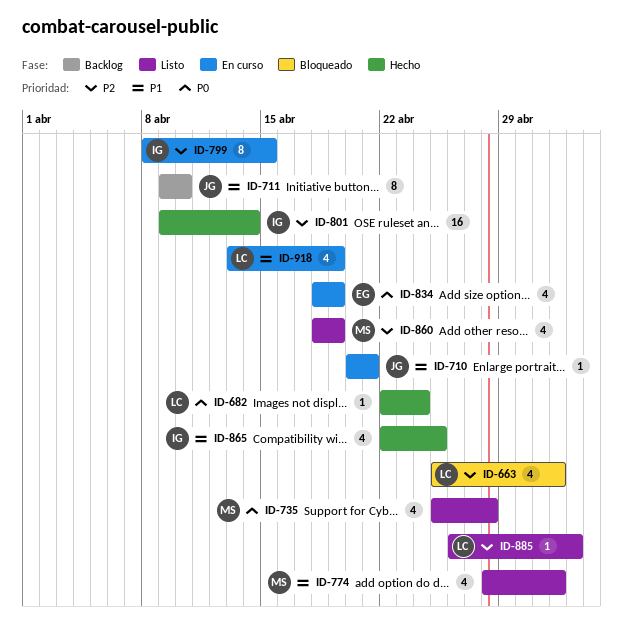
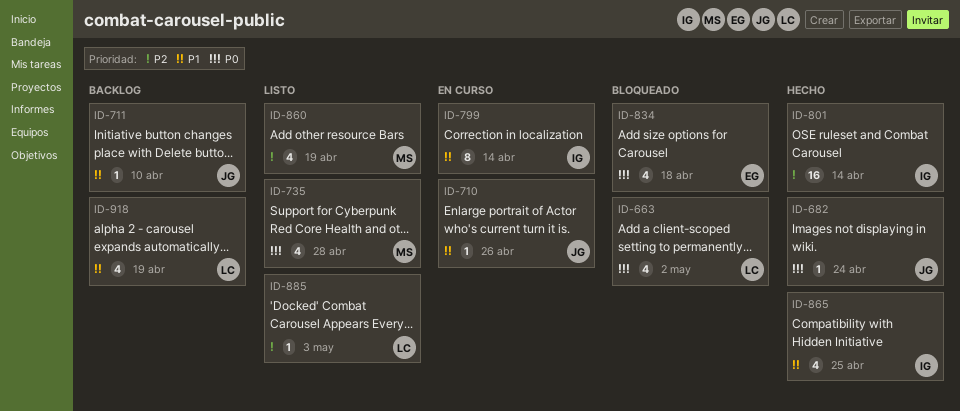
ID-663, priority: P2 -> P0
ID-682, owner: LC -> JG
ID-710, due: Apr 21 -> Apr 26
ID-711, estimate: 8 -> 1
ID-774: present -> none
ID-799, priority: P2 -> P1
ID-799, due: Apr 15 -> Apr 14
ID-834, status: En curso -> Bloqueado
ID-834, due: Apr 19 -> Apr 18
ID-918, status: En curso -> Backlog

